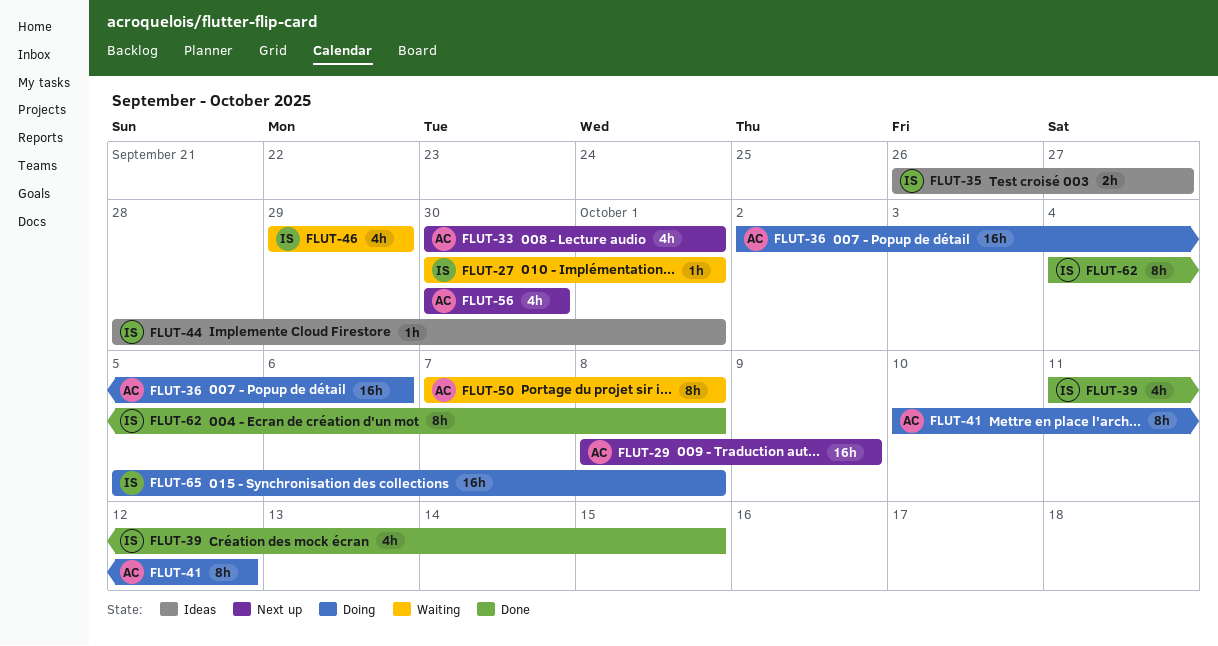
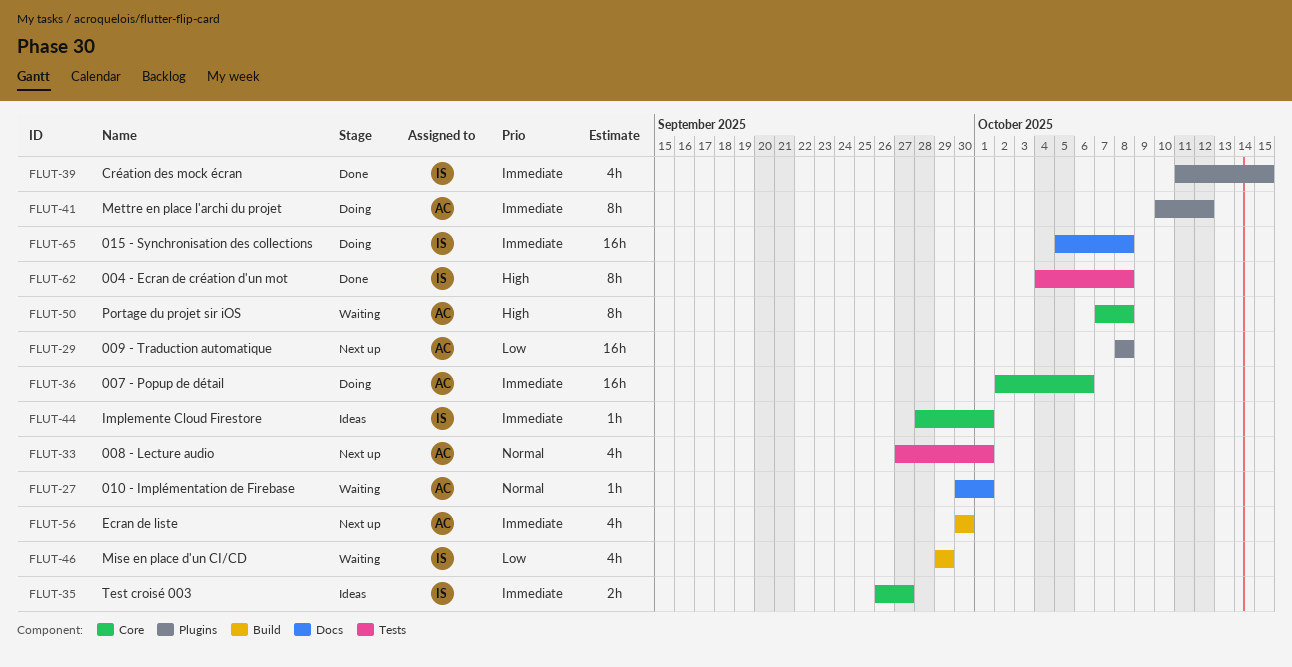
FLUT-27, owner: IS -> AC
FLUT-29, due: Oct 9 -> Oct 8
FLUT-33, start: Sep 30 -> Sep 27

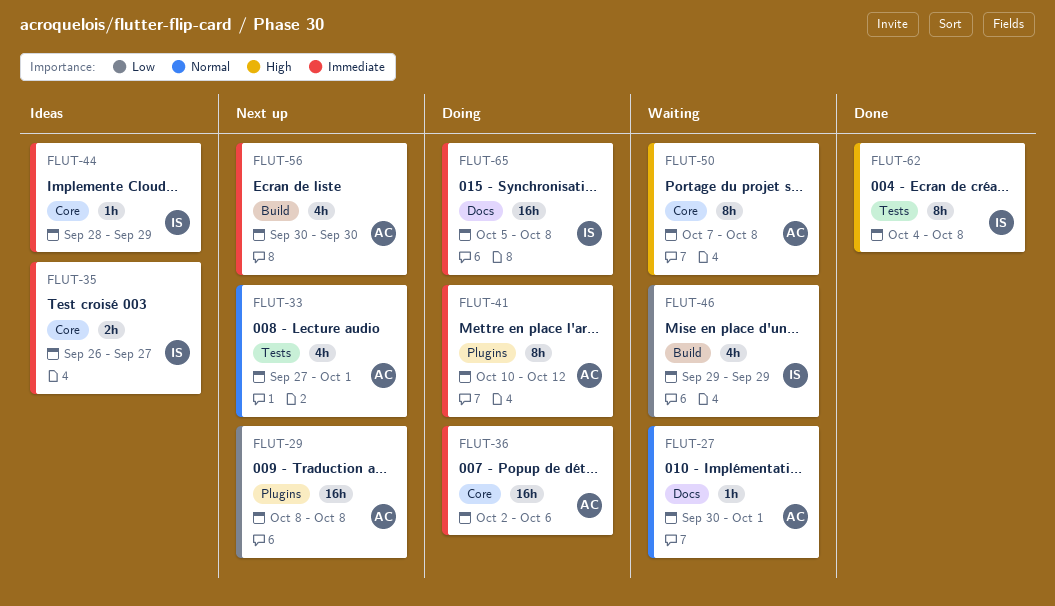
FLUT-39: present -> none
FLUT-44, due: Oct 1 -> Sep 29

